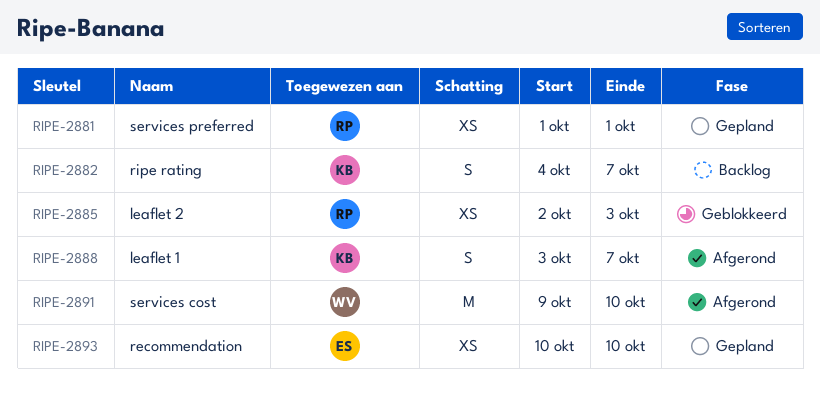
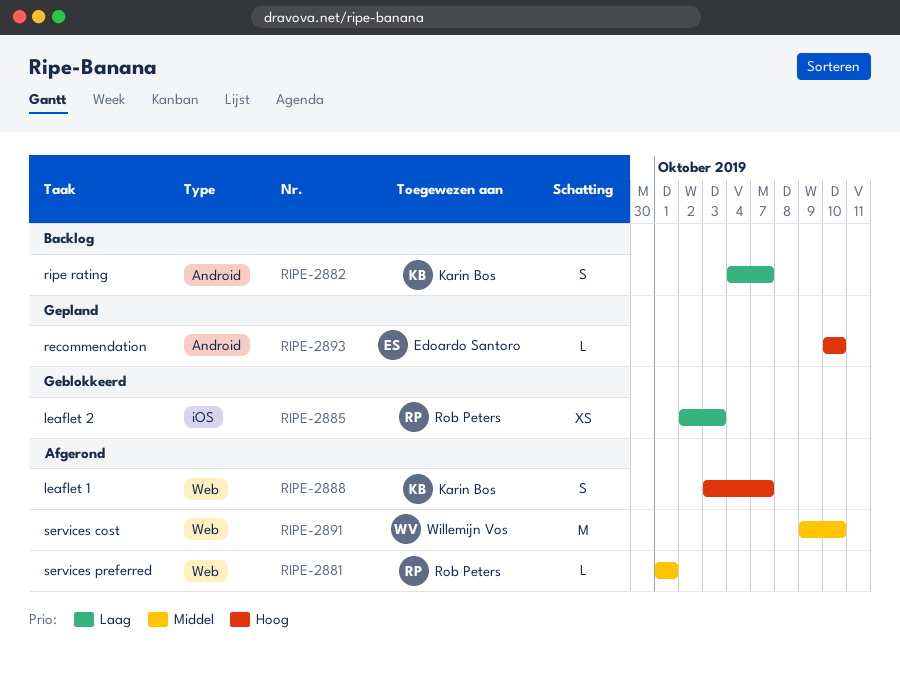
RIPE-2881, status: Gepland -> Afgerond
RIPE-2881, estimate: XS -> L
RIPE-2893, estimate: XS -> L

